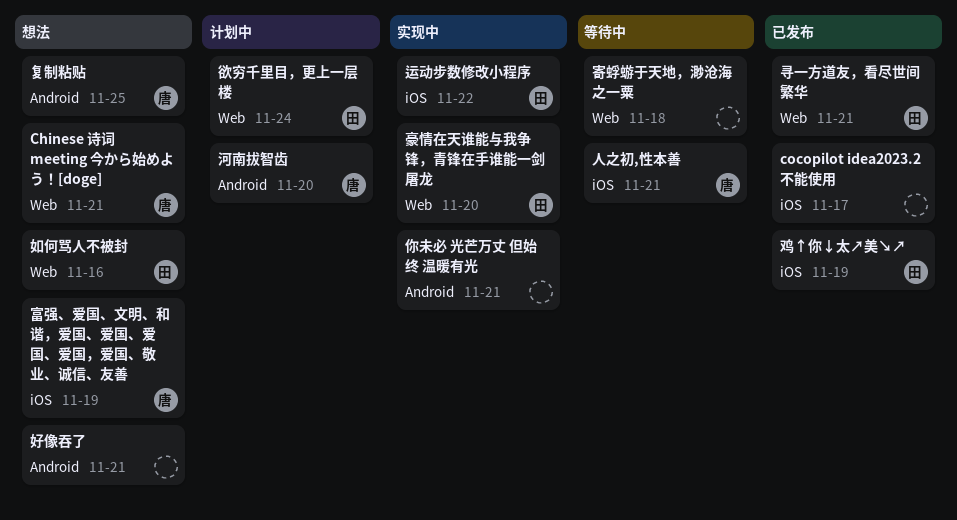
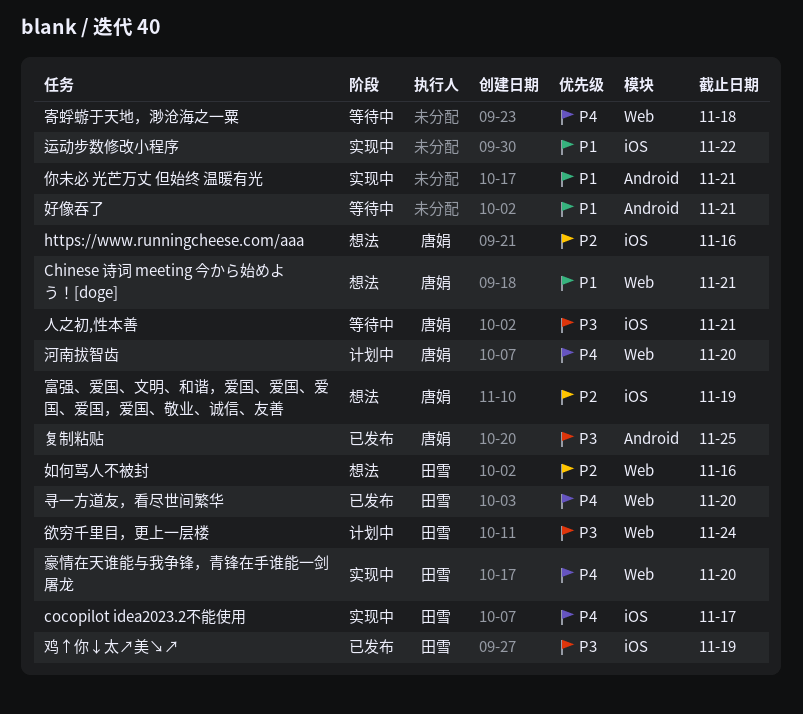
cocopilot idea2023.2不能使用, status: 已发布 -> 实现中
cocopilot idea2023.2不能使用, owner: none -> 田雪
https://www.runningcheese.com/aaa: none -> present
复制粘贴, status: 想法 -> 已发布
好像吞了, status: 想法 -> 等待中
寻一方道友，看尽世间繁华, due: Nov 21 -> Nov 20
河南拔智齿, label: Android -> Web
运动步数修改小程序, owner: 田雪 -> none

